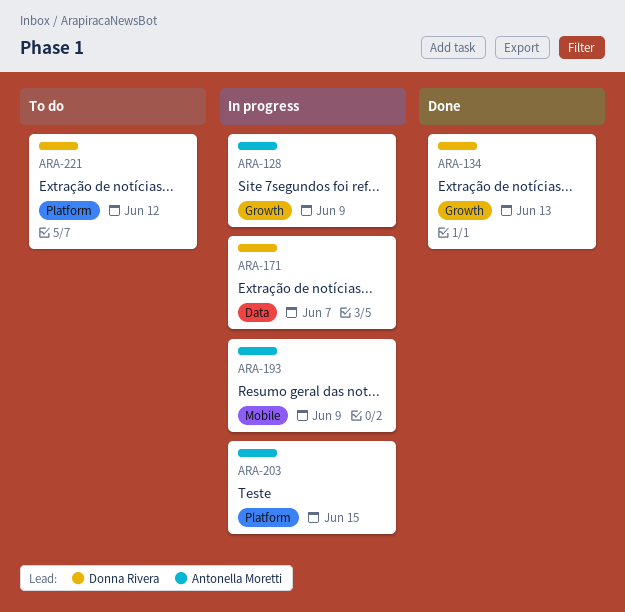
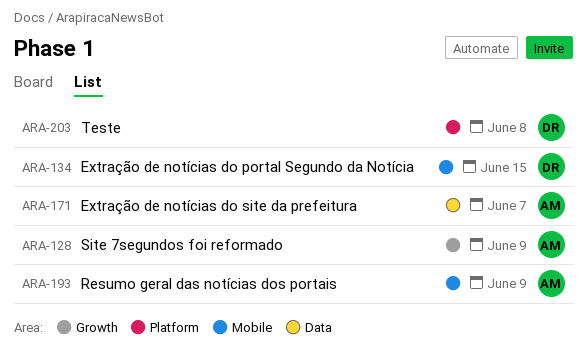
ARA-134, label: Growth -> Mobile
ARA-134, due: Jun 13 -> Jun 15
ARA-171, owner: Donna Rivera -> Antonella Moretti
ARA-203, owner: Antonella Moretti -> Donna Rivera
ARA-203, due: Jun 15 -> Jun 8
ARA-221: present -> none

